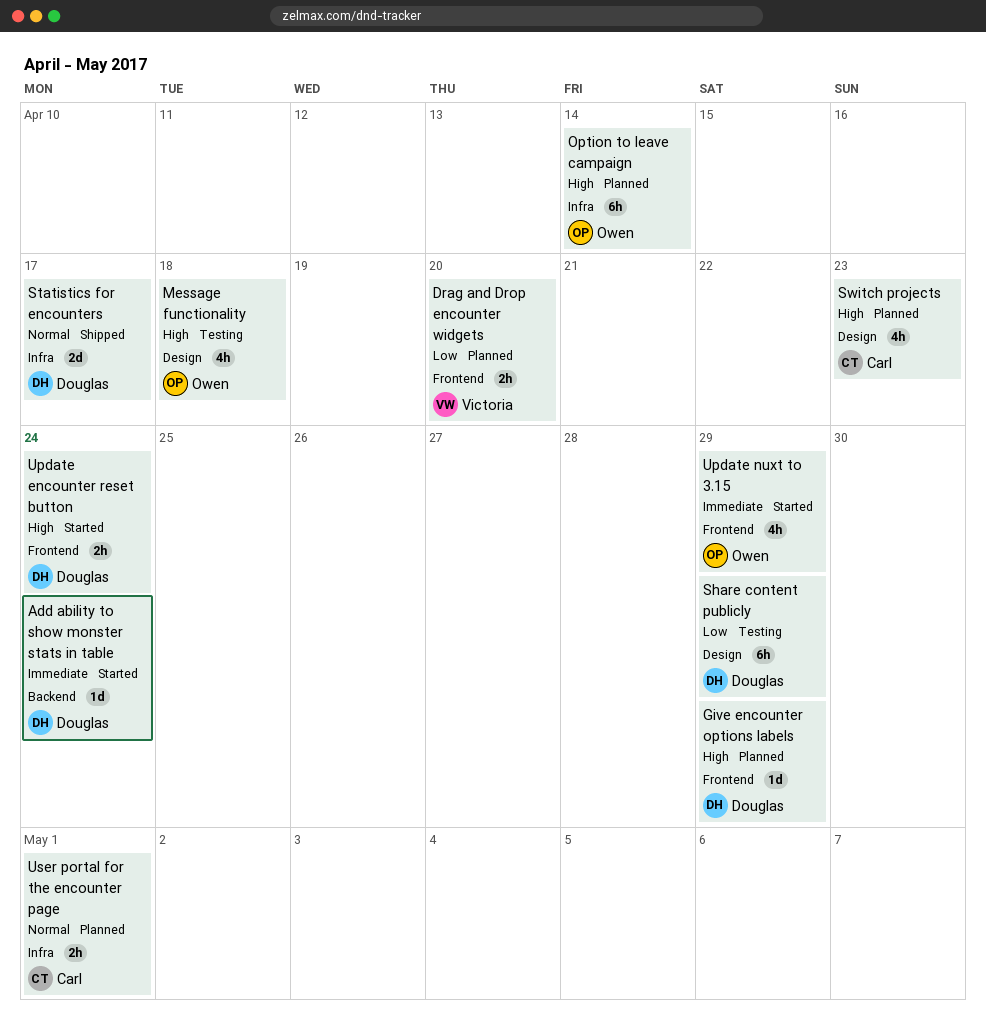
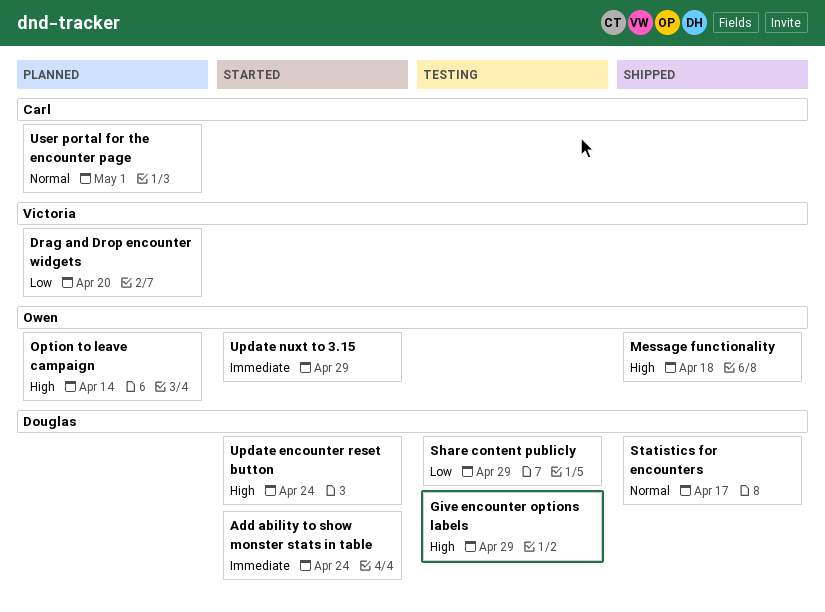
Give encounter options labels, status: Planned -> Testing
Message functionality, status: Testing -> Shipped
Switch projects: present -> none

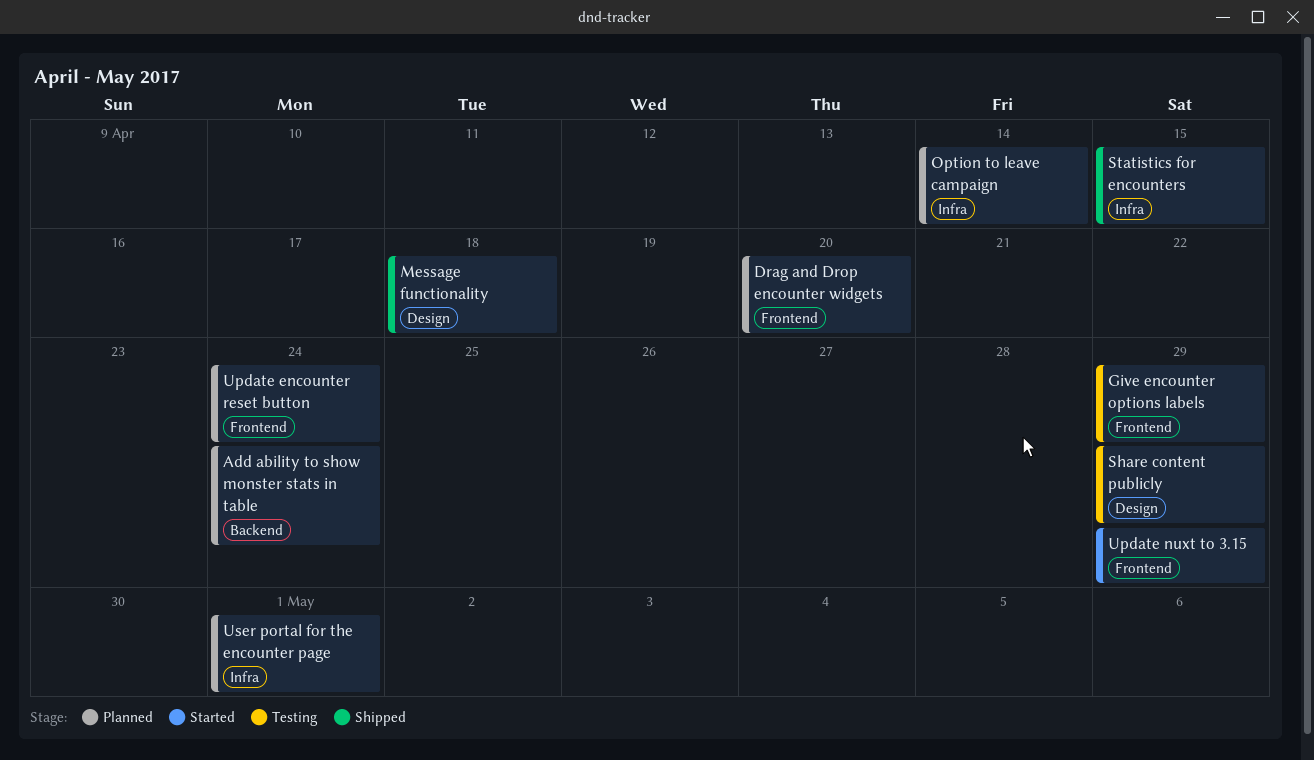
Add ability to show monster stats in table, status: Started -> Planned
Statistics for encounters, due: Apr 17 -> Apr 15
Update encounter reset button, status: Started -> Planned

